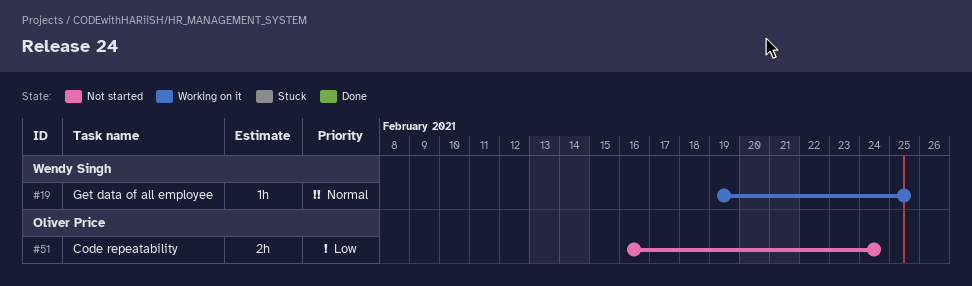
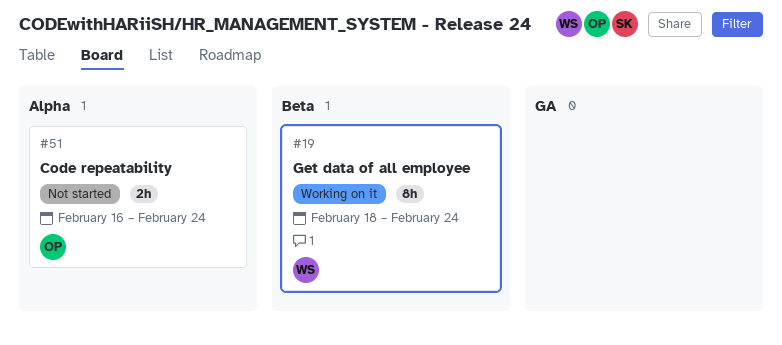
#19, estimate: 1h -> 8h
#19, start: Feb 19 -> Feb 18
#19, due: Feb 25 -> Feb 24

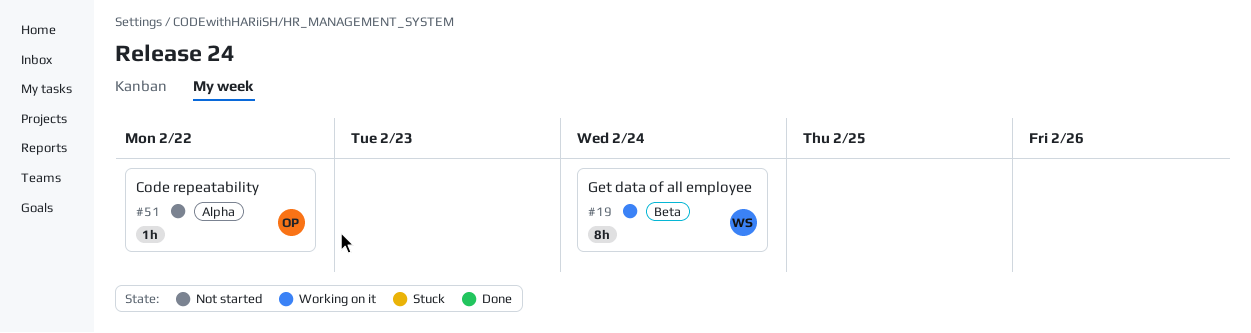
#51, estimate: 2h -> 1h
#51, due: Feb 24 -> Feb 22

